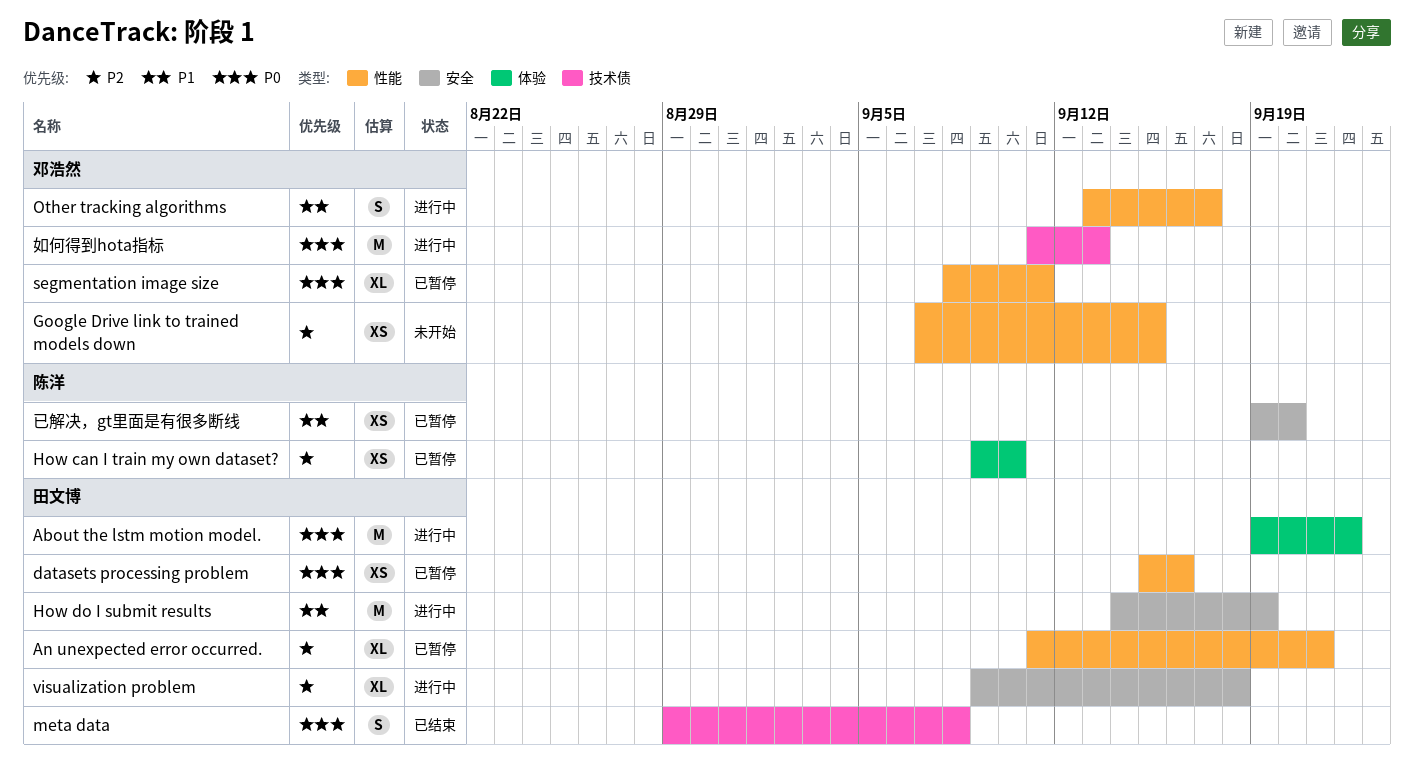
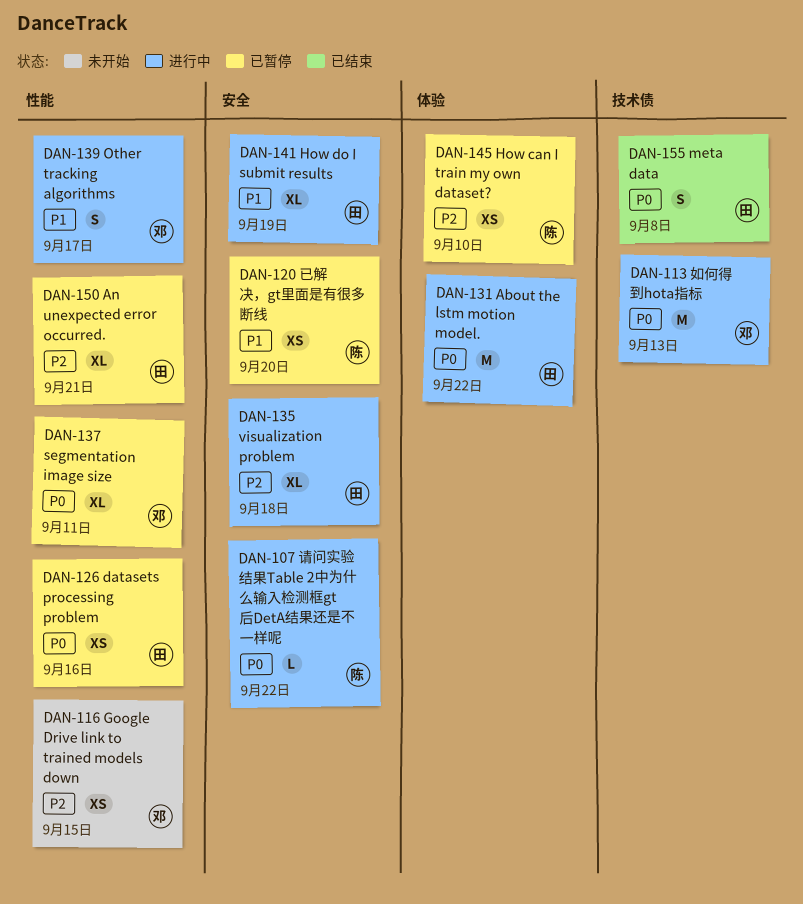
How do I submit results, estimate: M -> XL
请问实验结果Table 2中为什么输入检测框gt后DetA结果还是不一样呢: none -> present

